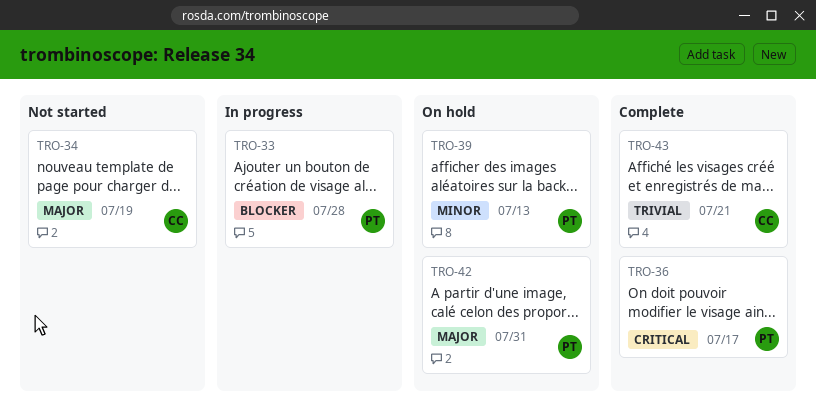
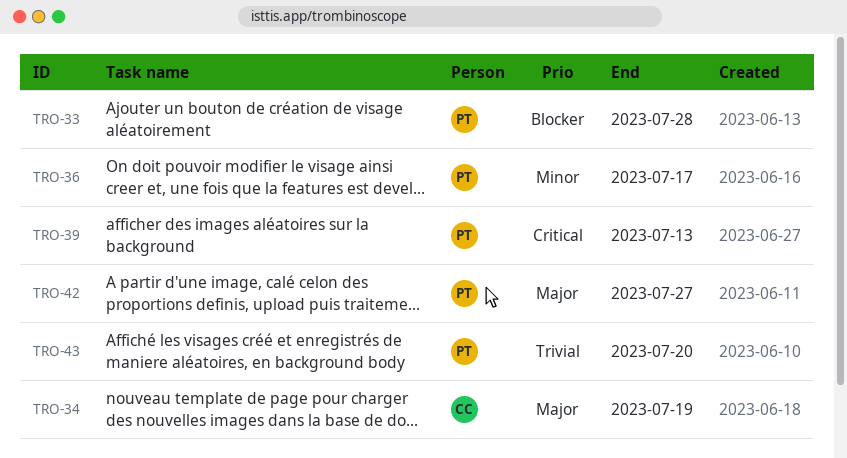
TRO-36, priority: Critical -> Minor
TRO-39, priority: Minor -> Critical
TRO-42, due: Jul 31 -> Jul 27
TRO-43, owner: CC -> PT
TRO-43, due: Jul 21 -> Jul 20

